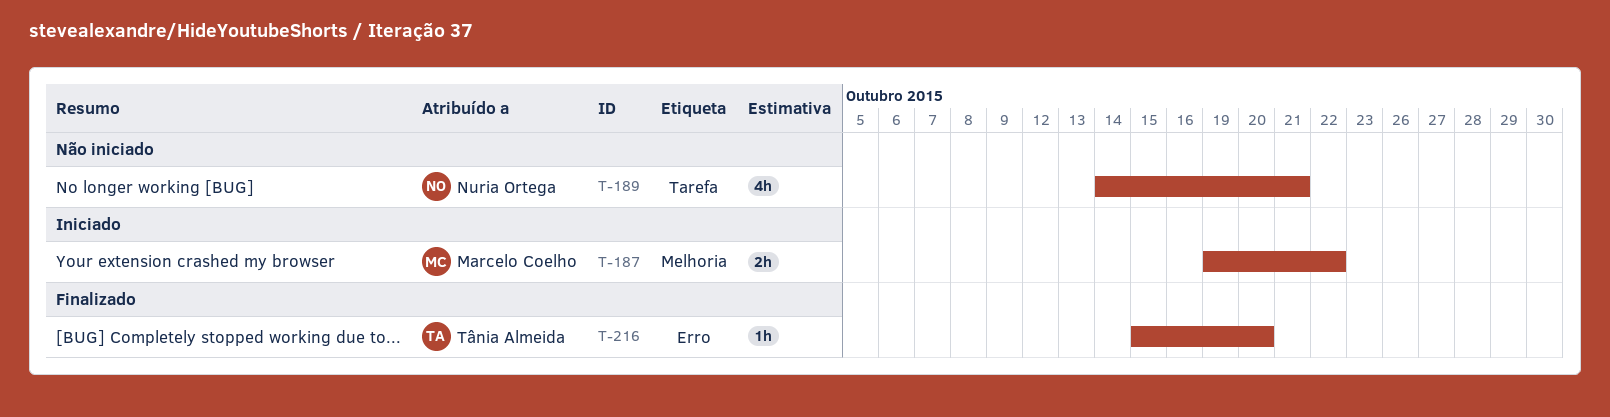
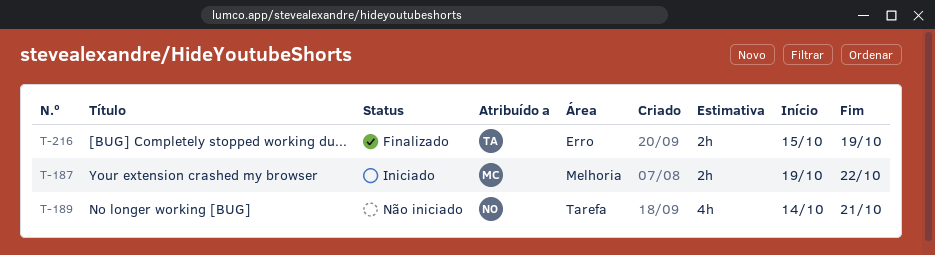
T-216, estimate: 1h -> 2h
T-216, due: Oct 20 -> Oct 19

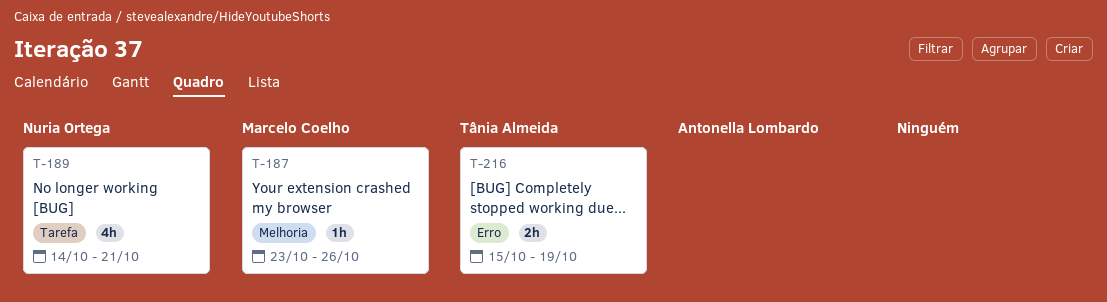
T-187, estimate: 2h -> 1h
T-187, start: Oct 19 -> Oct 23
T-187, due: Oct 22 -> Oct 26

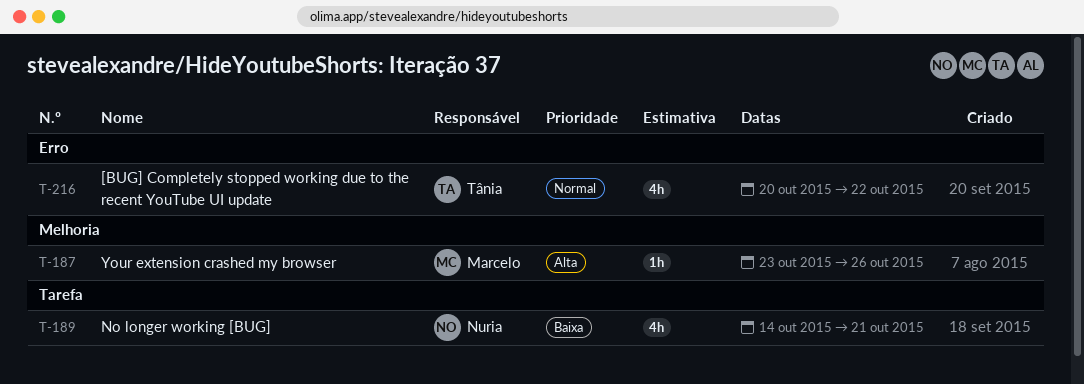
T-216, estimate: 2h -> 4h
T-216, start: Oct 15 -> Oct 20
T-216, due: Oct 19 -> Oct 22

